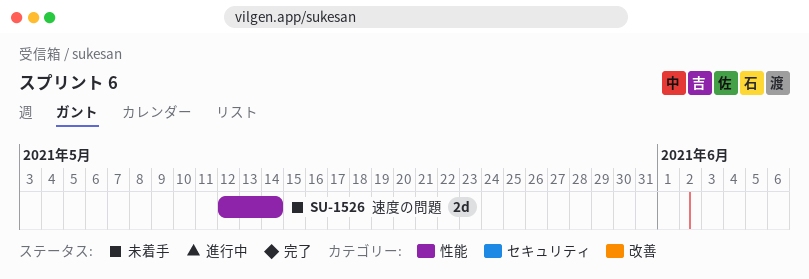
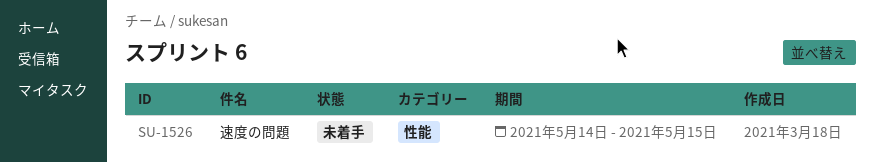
SU-1526, start: May 12 -> May 14
SU-1526, due: May 14 -> May 15

